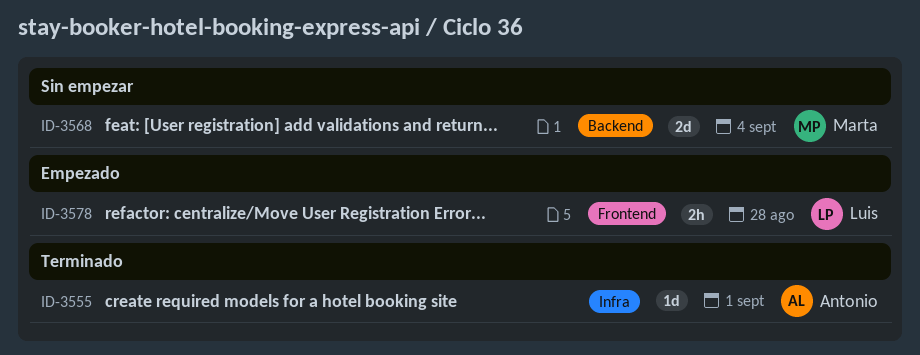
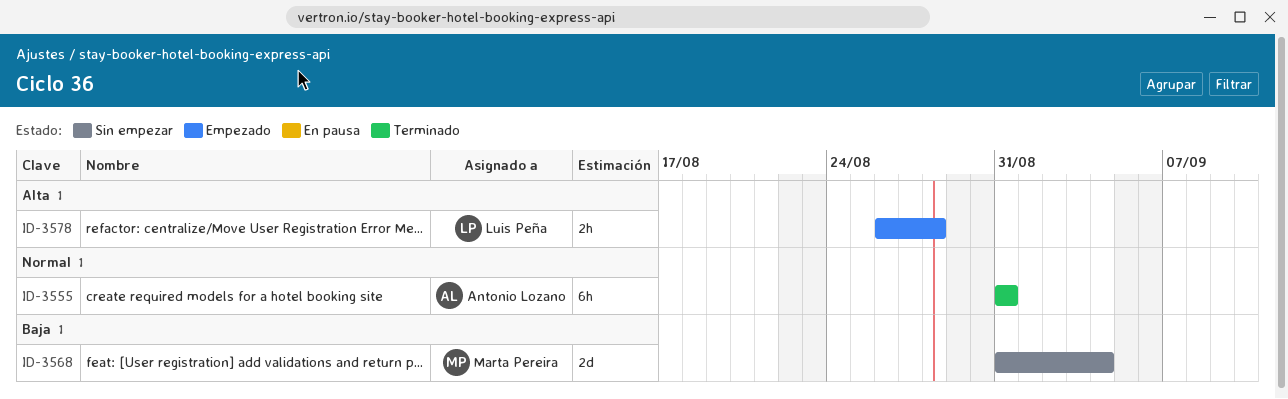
ID-3555, estimate: 1d -> 6h
ID-3555, due: Sep 1 -> Aug 31

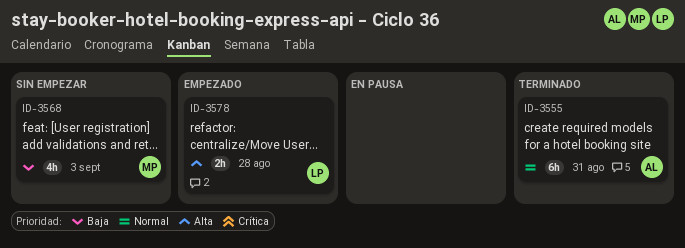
ID-3568, estimate: 2d -> 4h
ID-3568, due: Sep 4 -> Sep 3

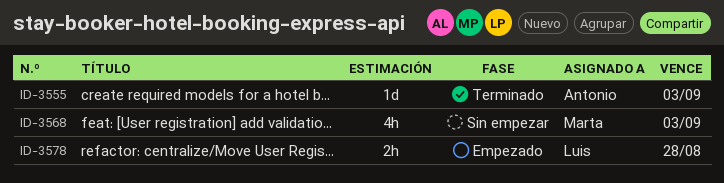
ID-3555, estimate: 6h -> 1d
ID-3555, due: Aug 31 -> Sep 3

